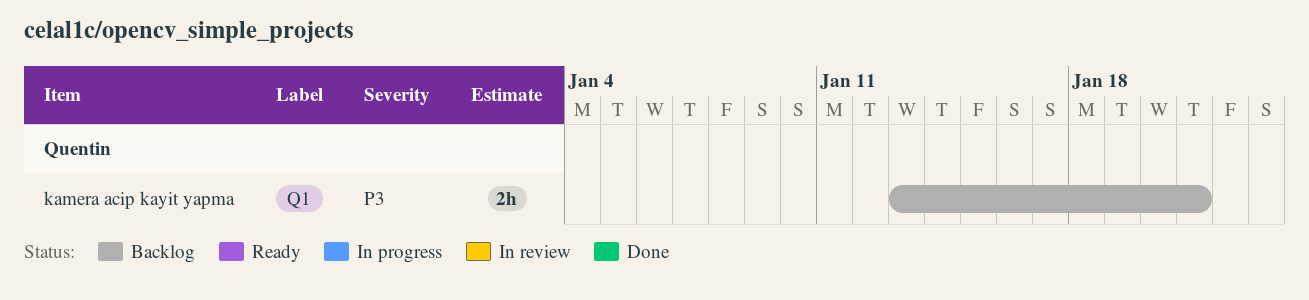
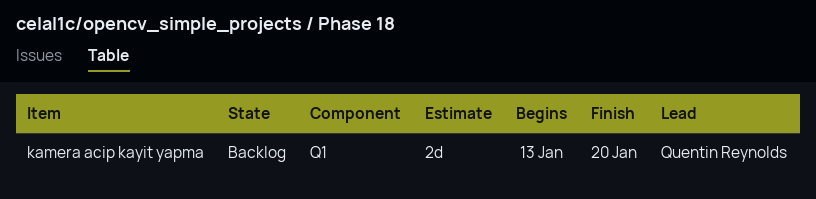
kamera acip kayit yapma, estimate: 2h -> 2d
kamera acip kayit yapma, due: Jan 21 -> Jan 20

